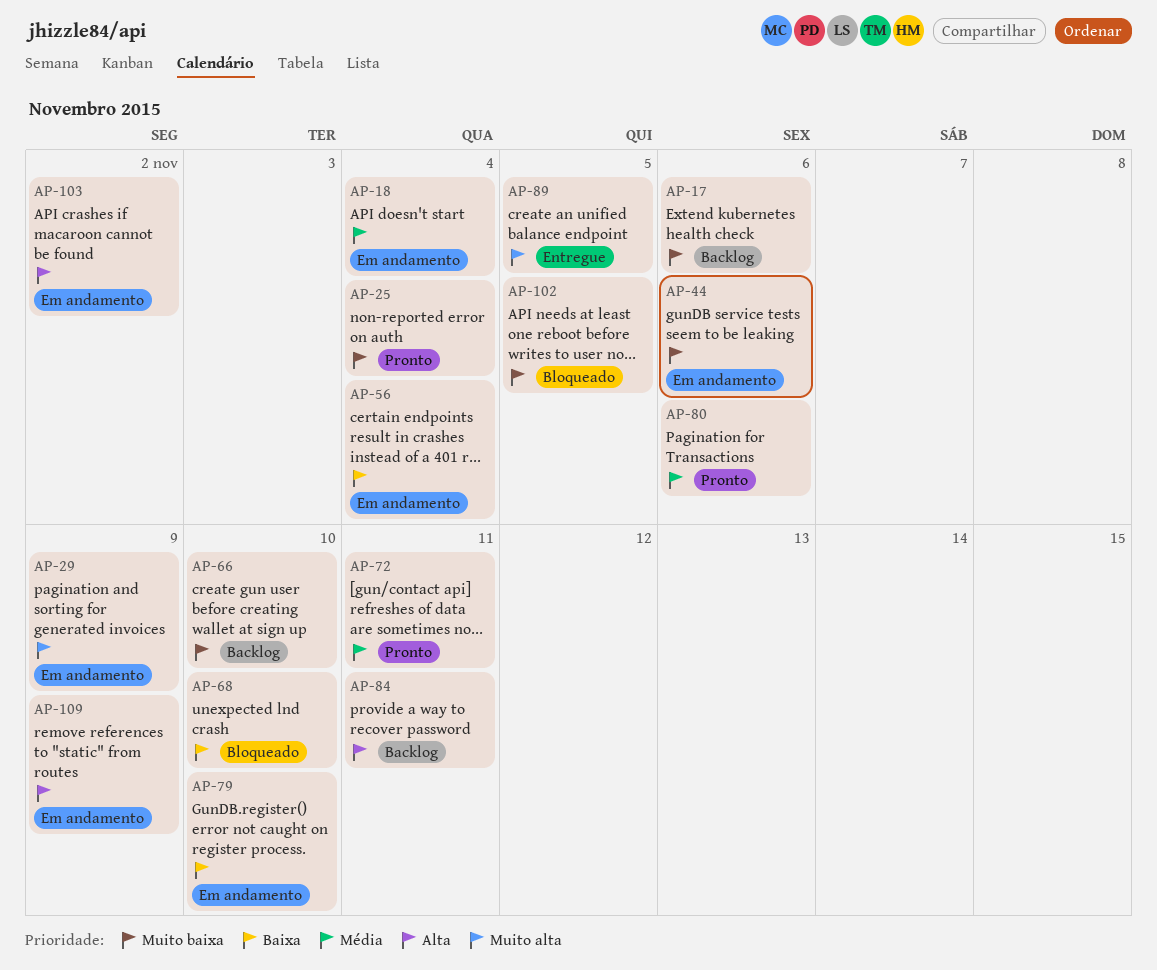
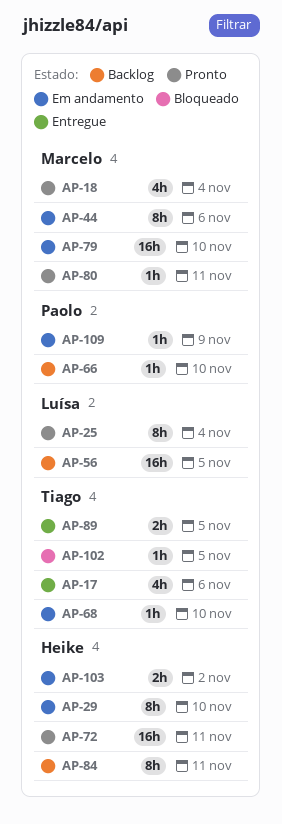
AP-17, status: Backlog -> Entregue
AP-18, status: Em andamento -> Pronto
AP-29, due: Nov 9 -> Nov 10
AP-56, status: Em andamento -> Backlog
AP-56, due: Nov 4 -> Nov 5
AP-68, status: Bloqueado -> Em andamento
AP-80, due: Nov 6 -> Nov 11

